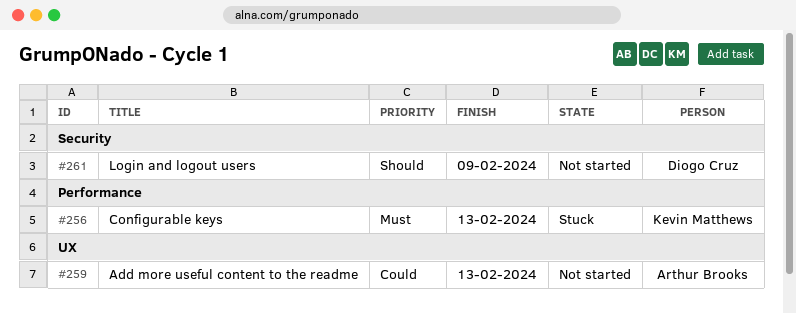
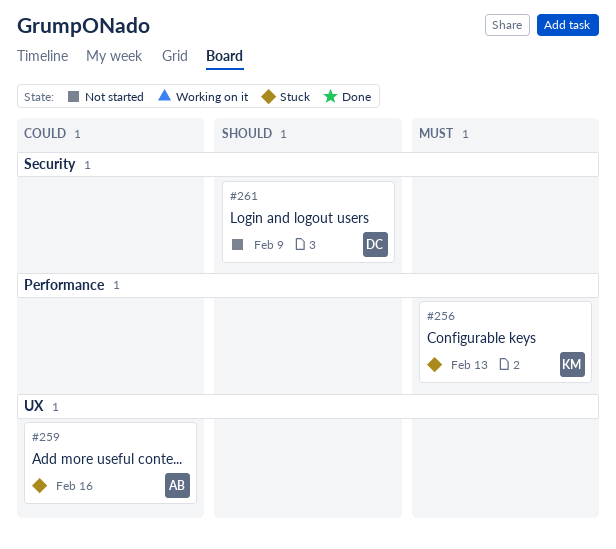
#259, status: Not started -> Stuck
#259, due: Feb 13 -> Feb 16

